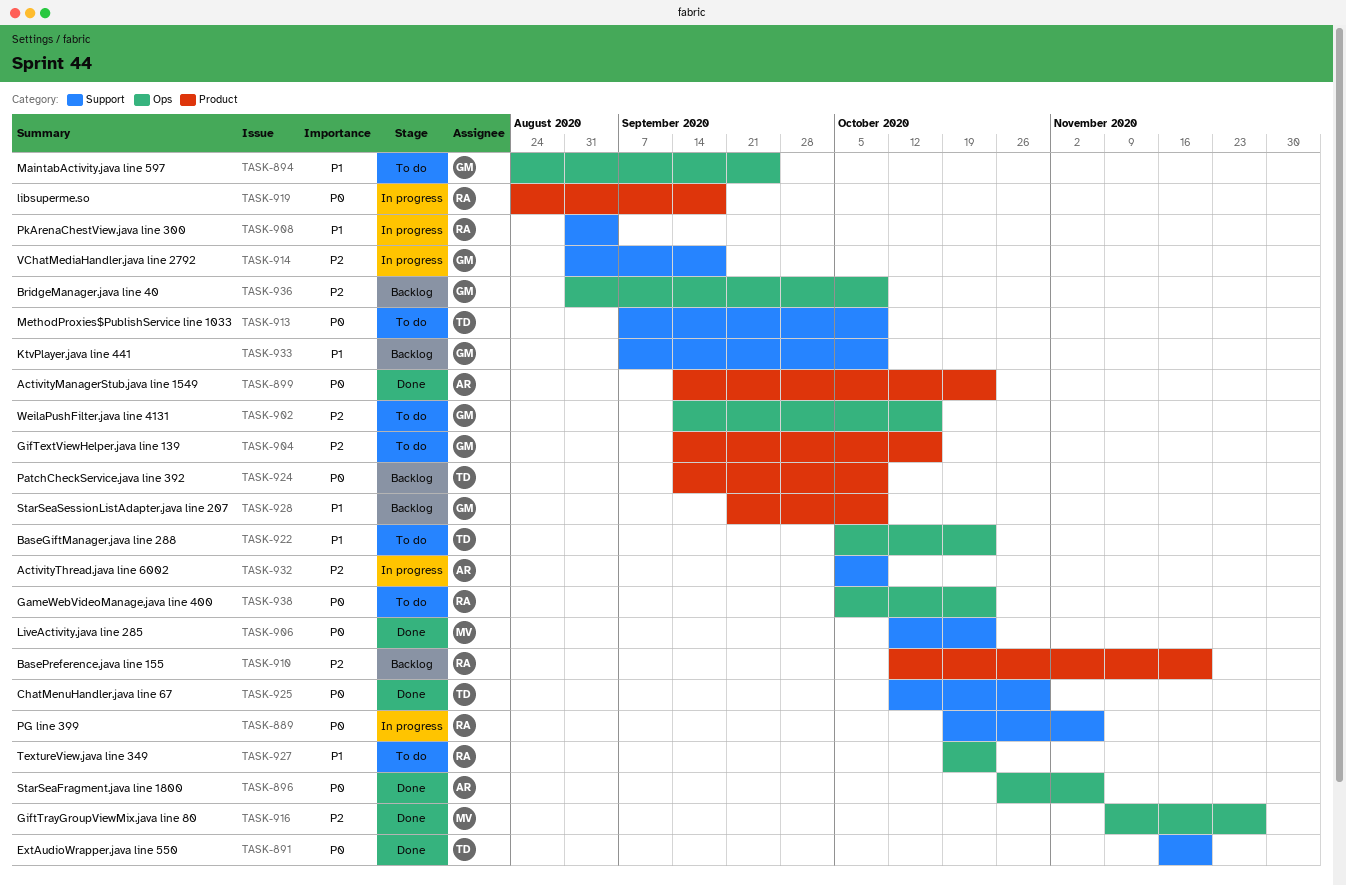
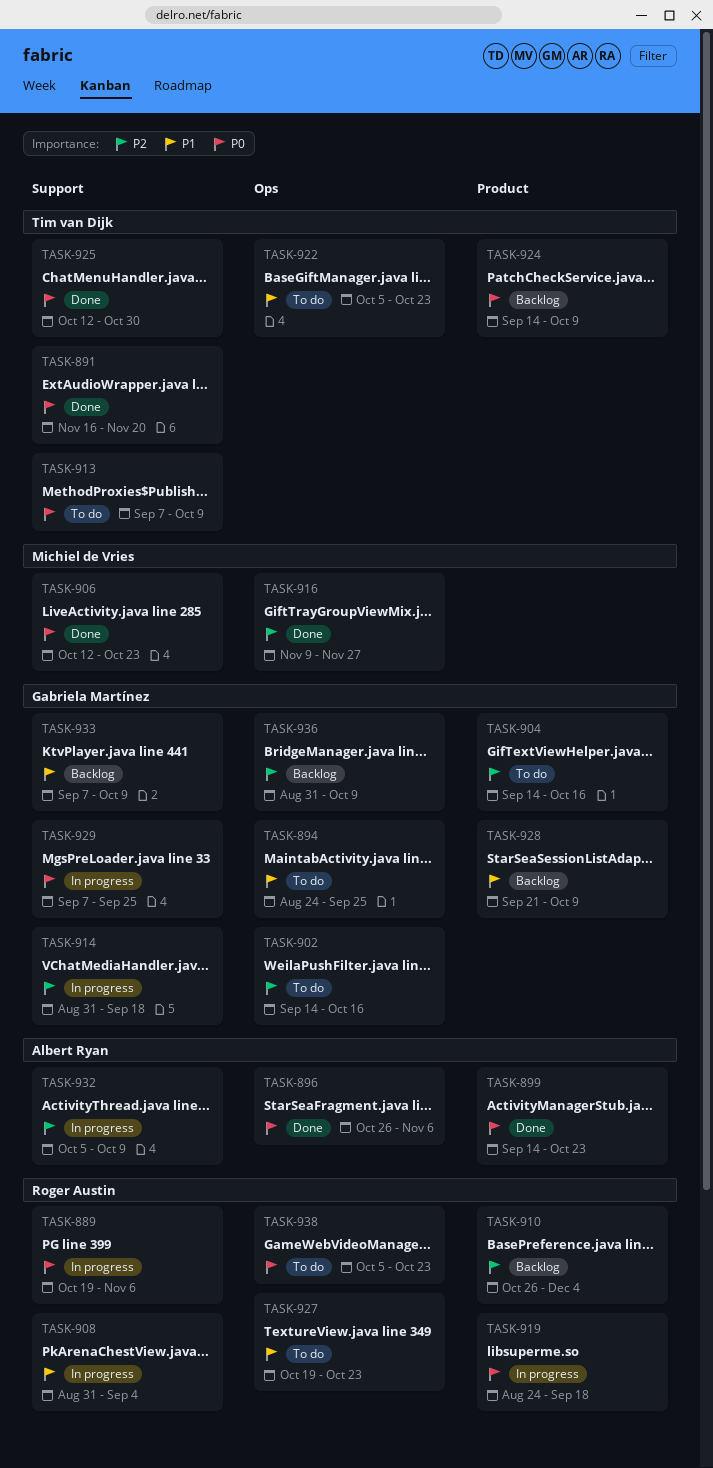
TASK-910, start: Oct 12 -> Oct 26
TASK-910, due: Nov 20 -> Dec 4
TASK-929: none -> present

